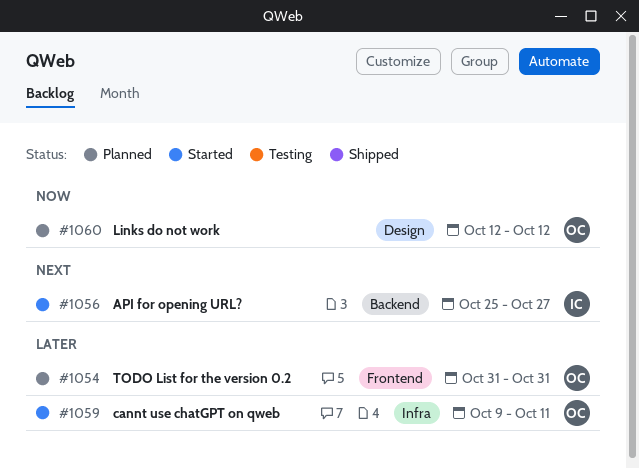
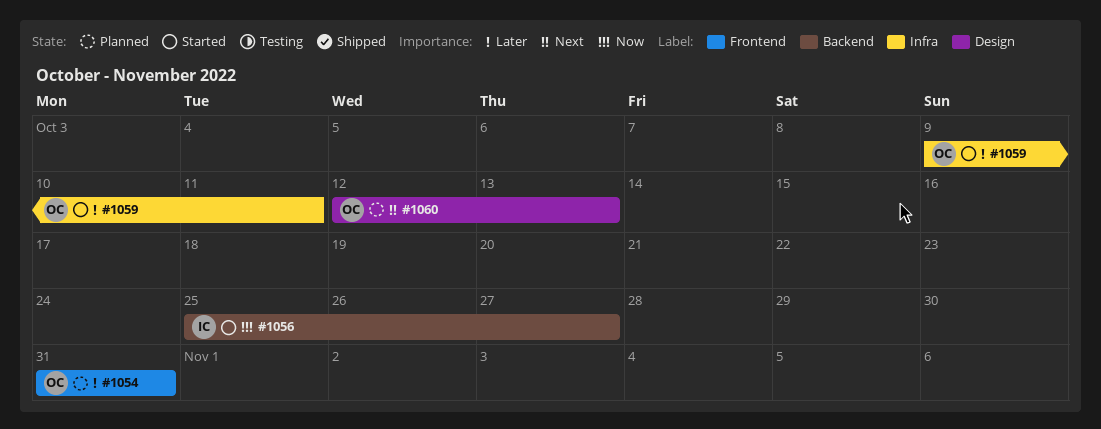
#1056, priority: Next -> Now
#1060, priority: Now -> Next
#1060, due: Oct 12 -> Oct 13

